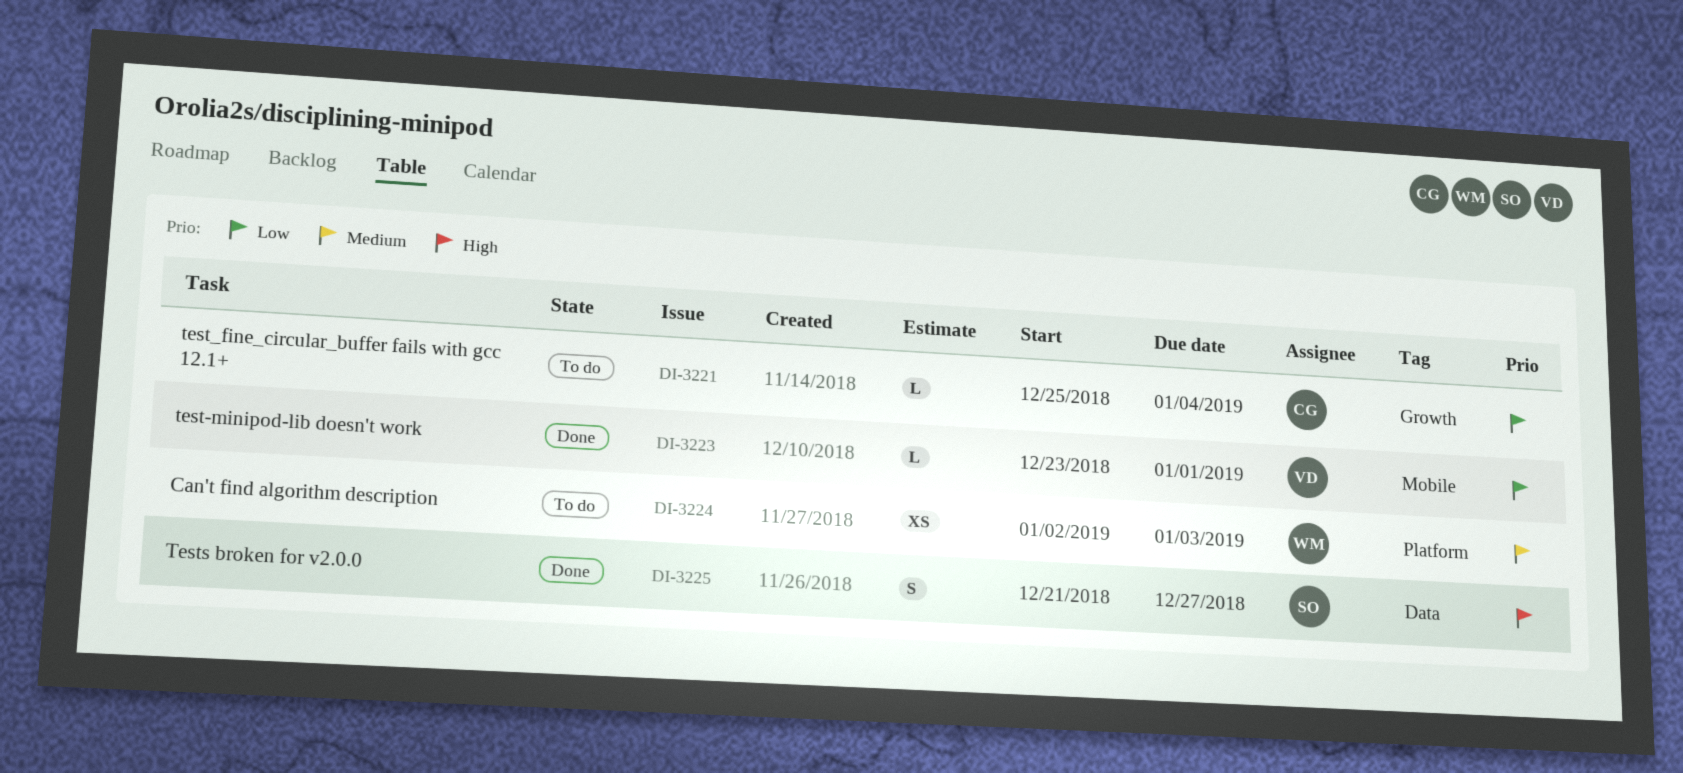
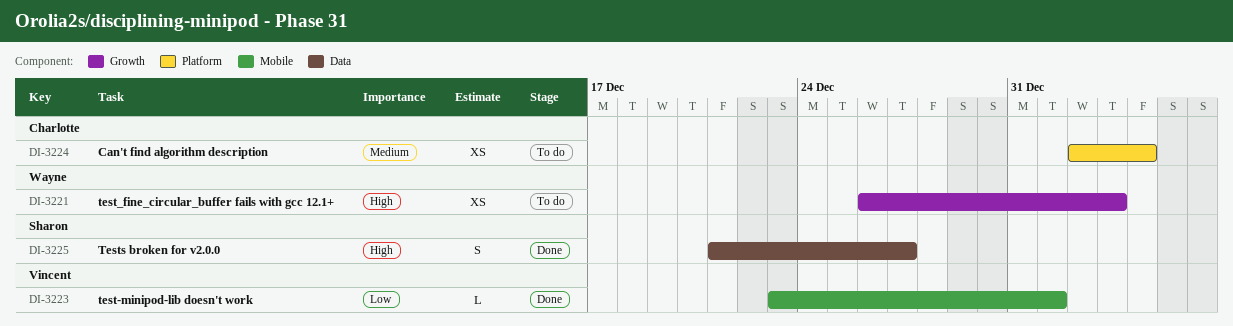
DI-3221, owner: Charlotte -> Wayne
DI-3221, priority: Low -> High
DI-3221, estimate: L -> XS
DI-3221, start: Dec 25 -> Dec 26
DI-3221, due: Jan 4 -> Jan 3
DI-3224, owner: Wayne -> Charlotte
DI-3224, due: Jan 3 -> Jan 4

